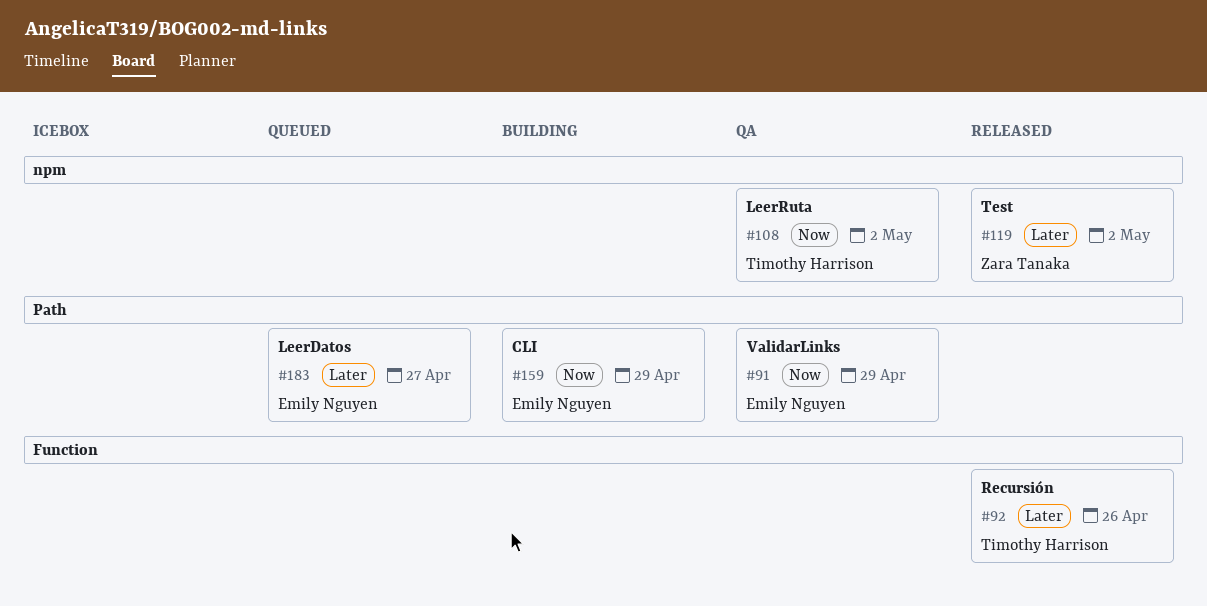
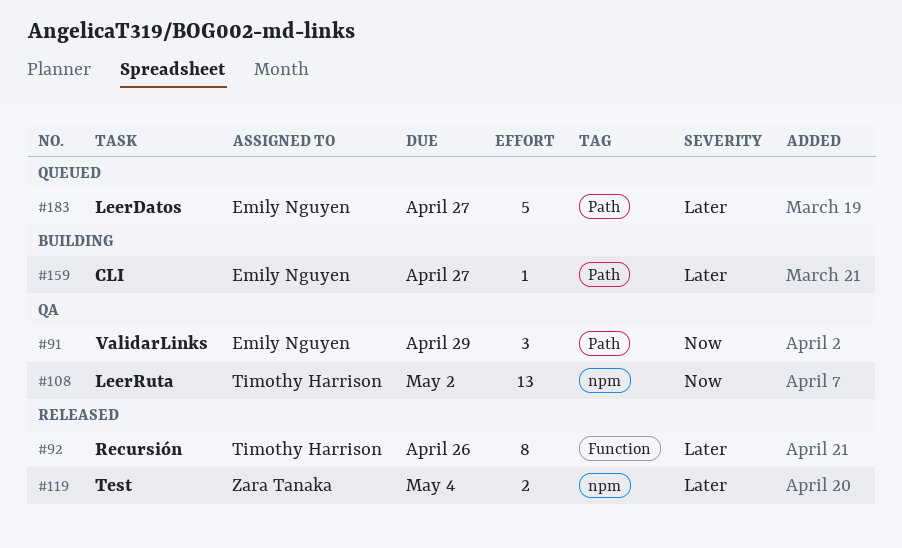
#119, due: May 2 -> May 4
#159, priority: Now -> Later
#159, due: Apr 29 -> Apr 27

